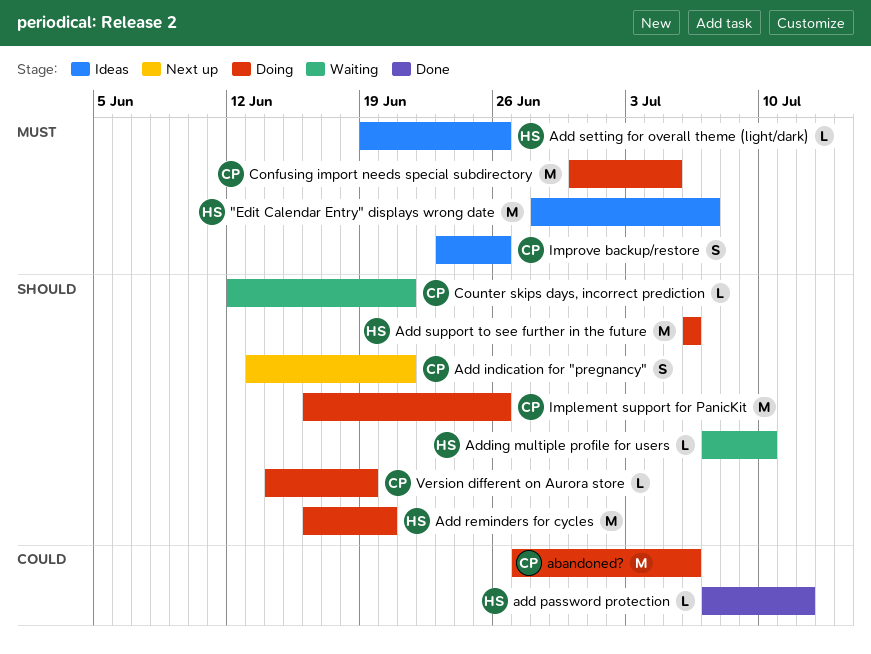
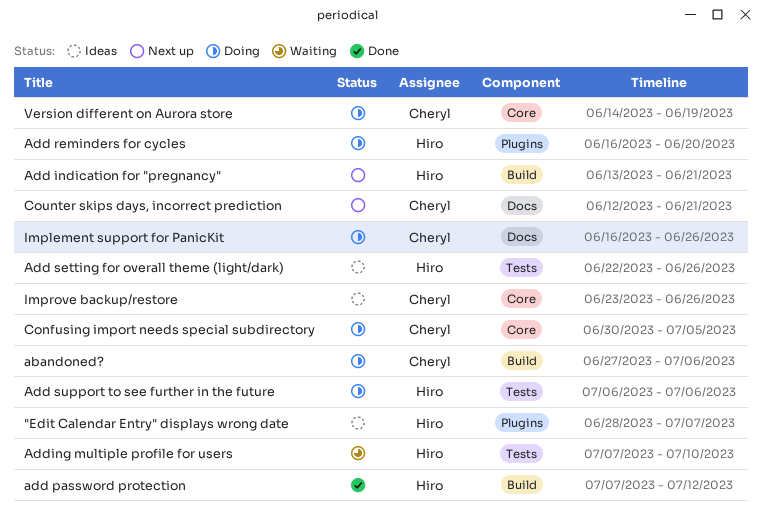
Add indication for "pregnancy", owner: Cheryl -> Hiro
Add setting for overall theme (light/dark), start: Jun 19 -> Jun 22
Counter skips days, incorrect prediction, status: Waiting -> Next up

